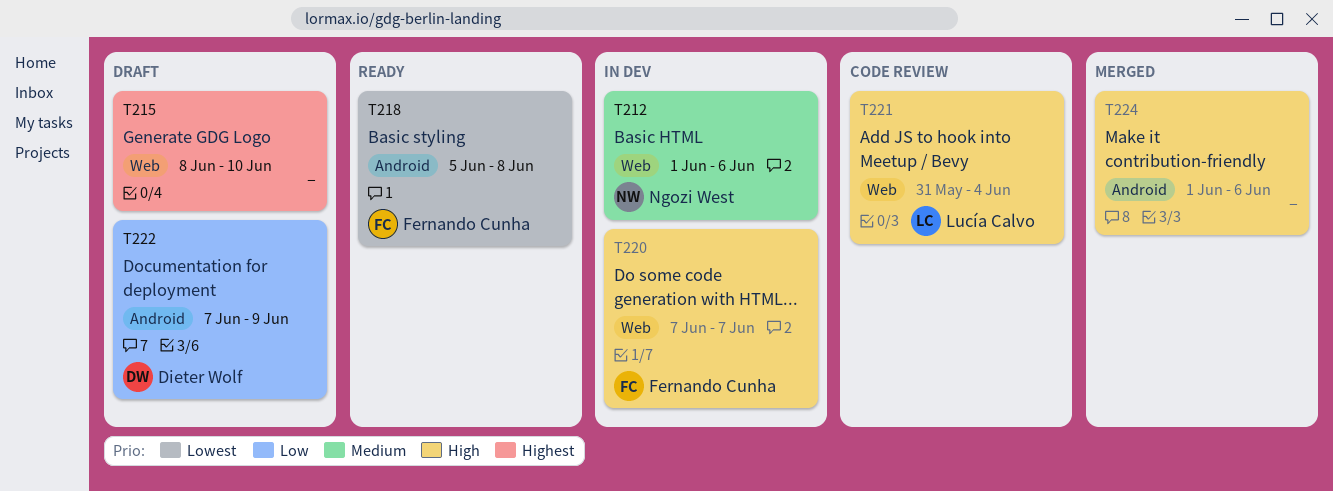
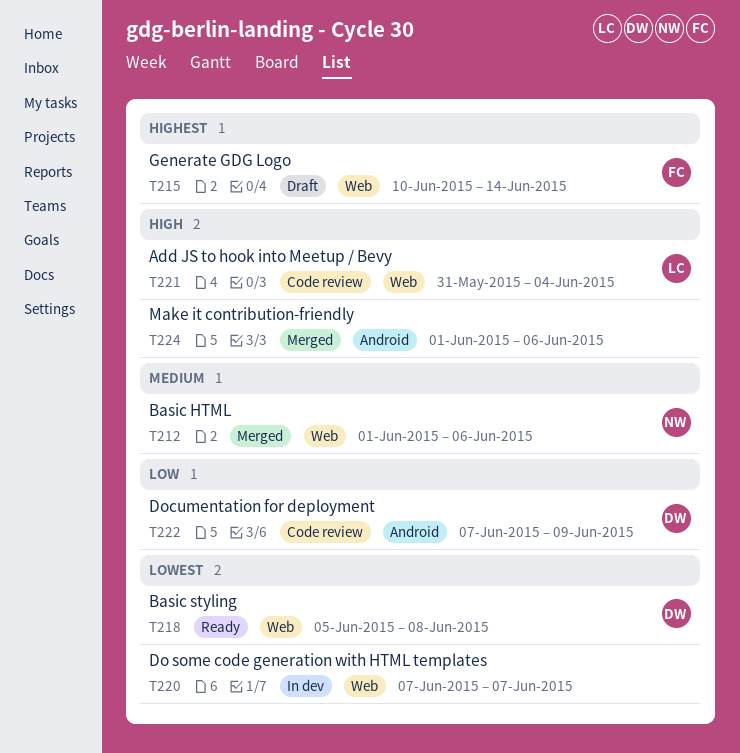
T212, status: In dev -> Merged
T215, owner: none -> Fernando Cunha
T215, start: Jun 8 -> Jun 10
T215, due: Jun 10 -> Jun 14
T218, owner: Fernando Cunha -> Dieter Wolf
T218, label: Android -> Web
T220, owner: Fernando Cunha -> none
T220, priority: High -> Lowest
T222, status: Draft -> Code review

